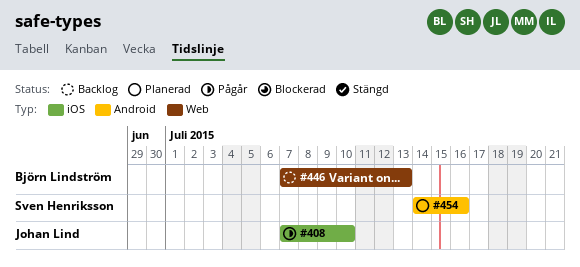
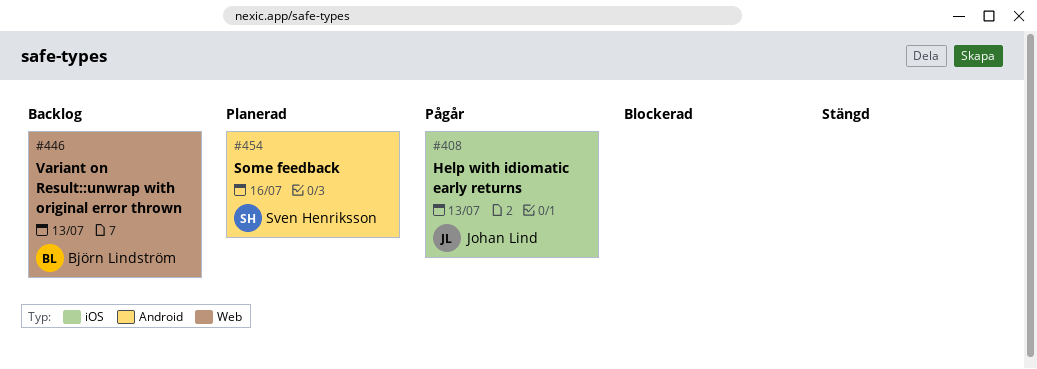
#408, due: Jul 10 -> Jul 13

